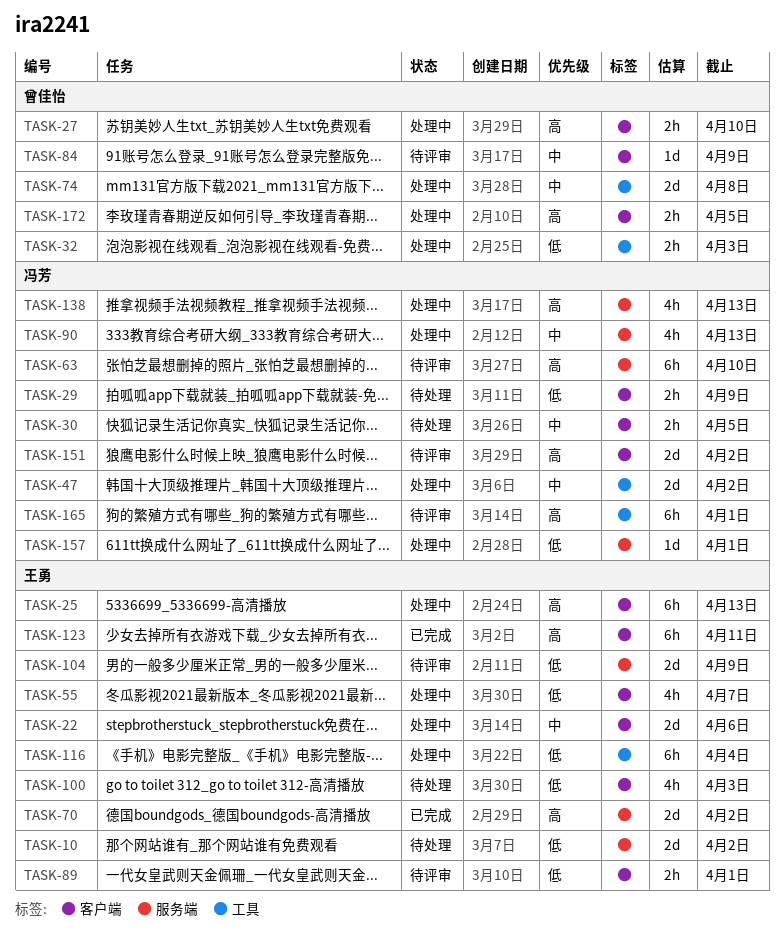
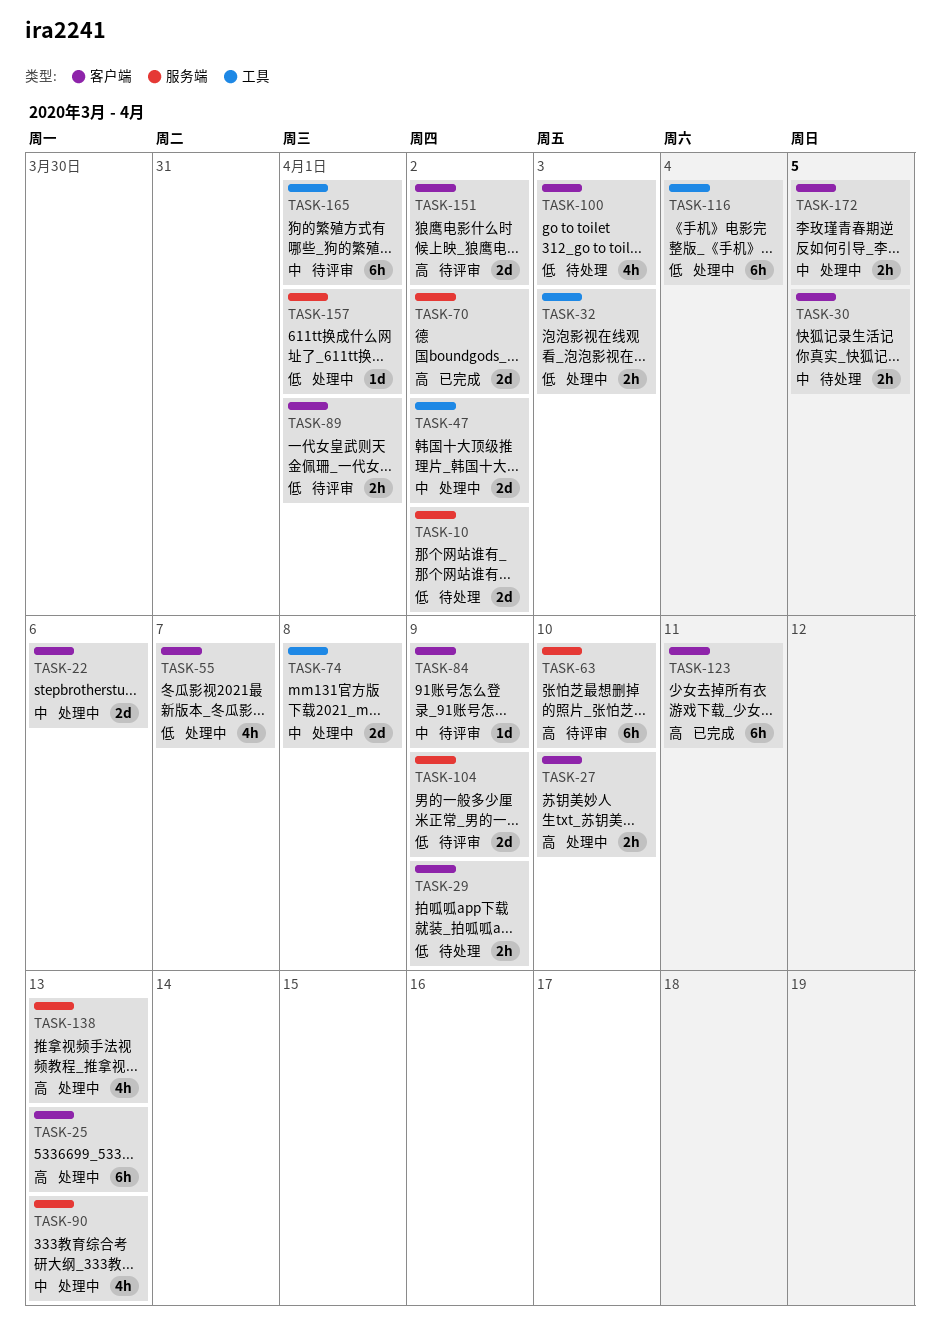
TASK-165, priority: 高 -> 中
TASK-172, priority: 高 -> 中

